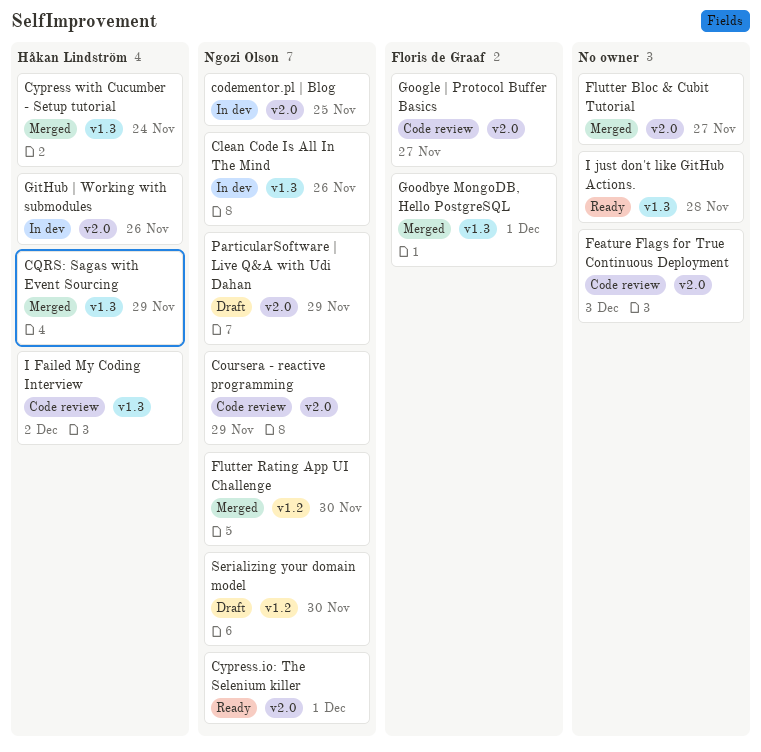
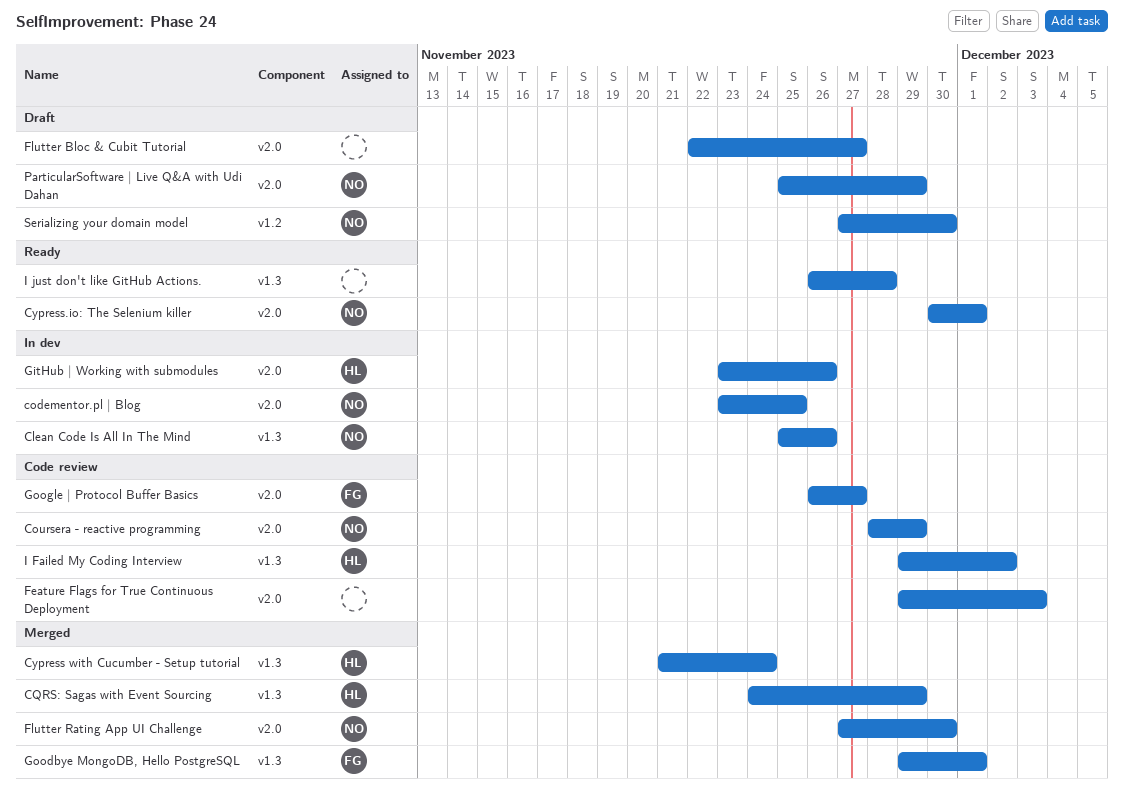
Flutter Bloc & Cubit Tutorial, status: Merged -> Draft
Flutter Rating App UI Challenge, label: v1.2 -> v2.0

